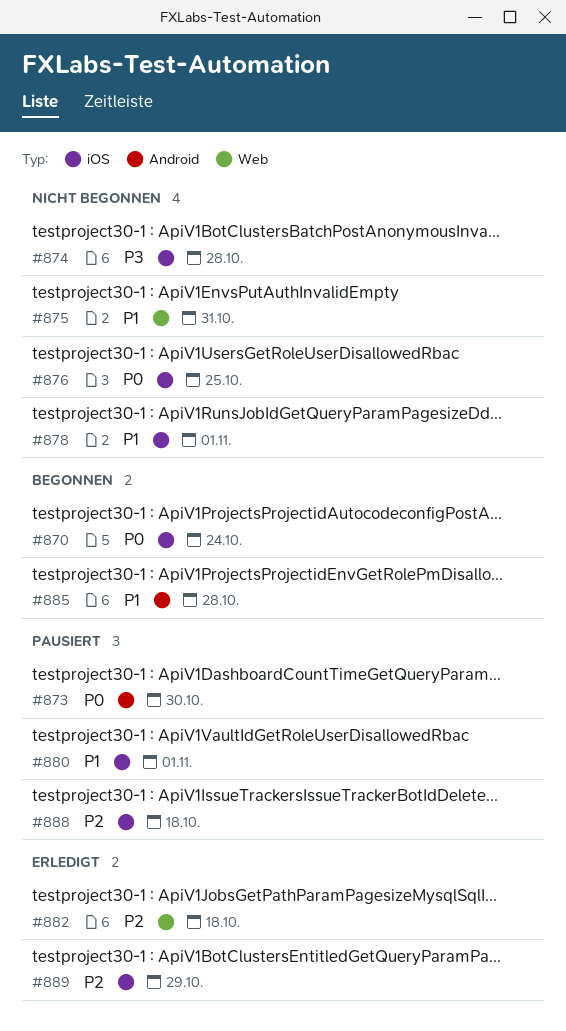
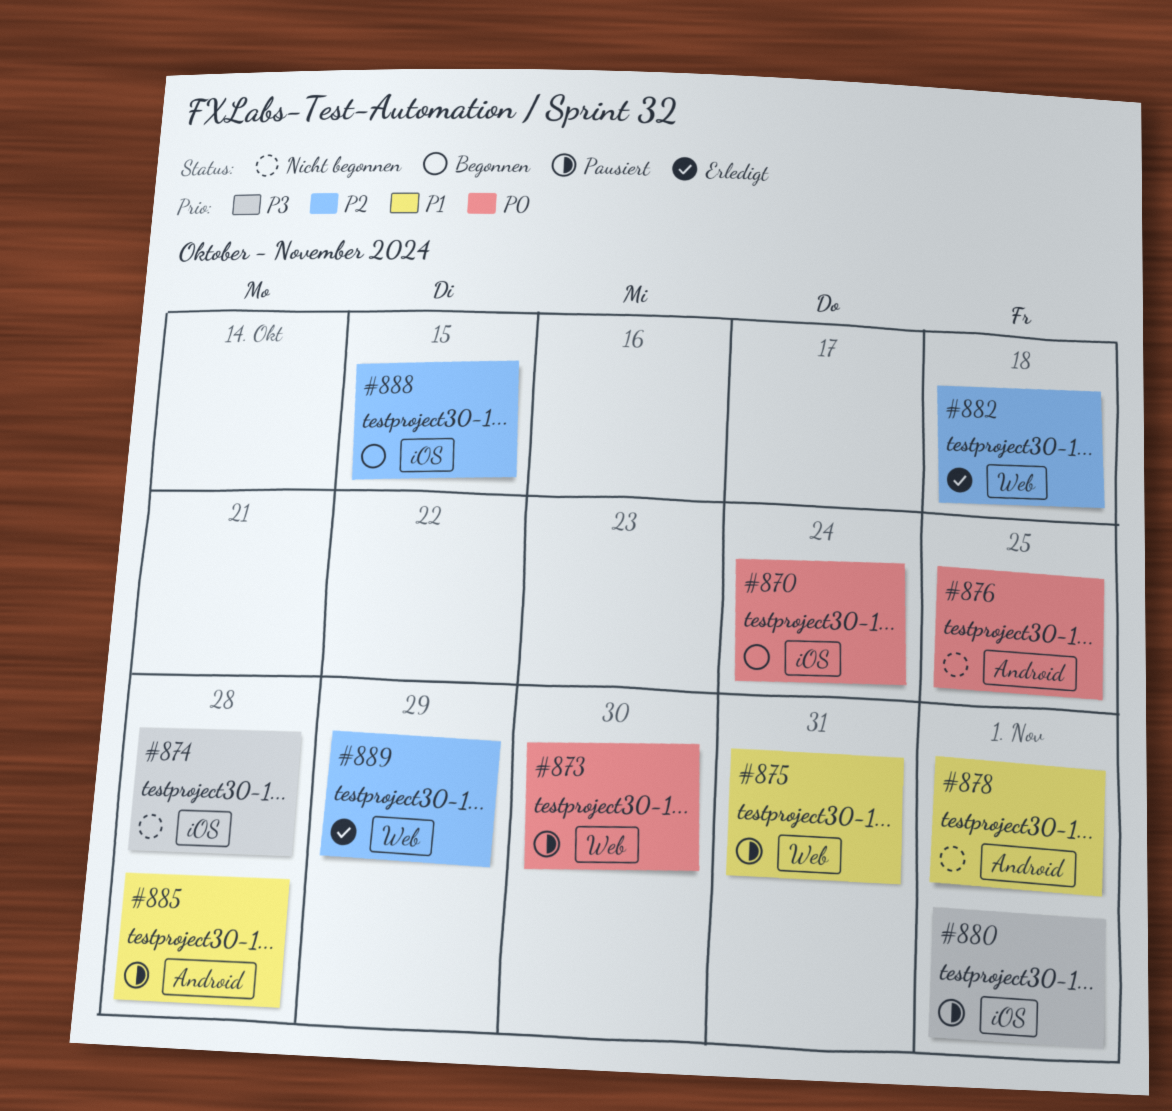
#873, label: Android -> Web
#875, status: Nicht begonnen -> Pausiert
#876, label: iOS -> Android
#878, label: iOS -> Android
#880, priority: P1 -> P3
#885, status: Begonnen -> Pausiert
#888, status: Pausiert -> Begonnen
#888, due: Oct 18 -> Oct 15
#889, label: iOS -> Web

